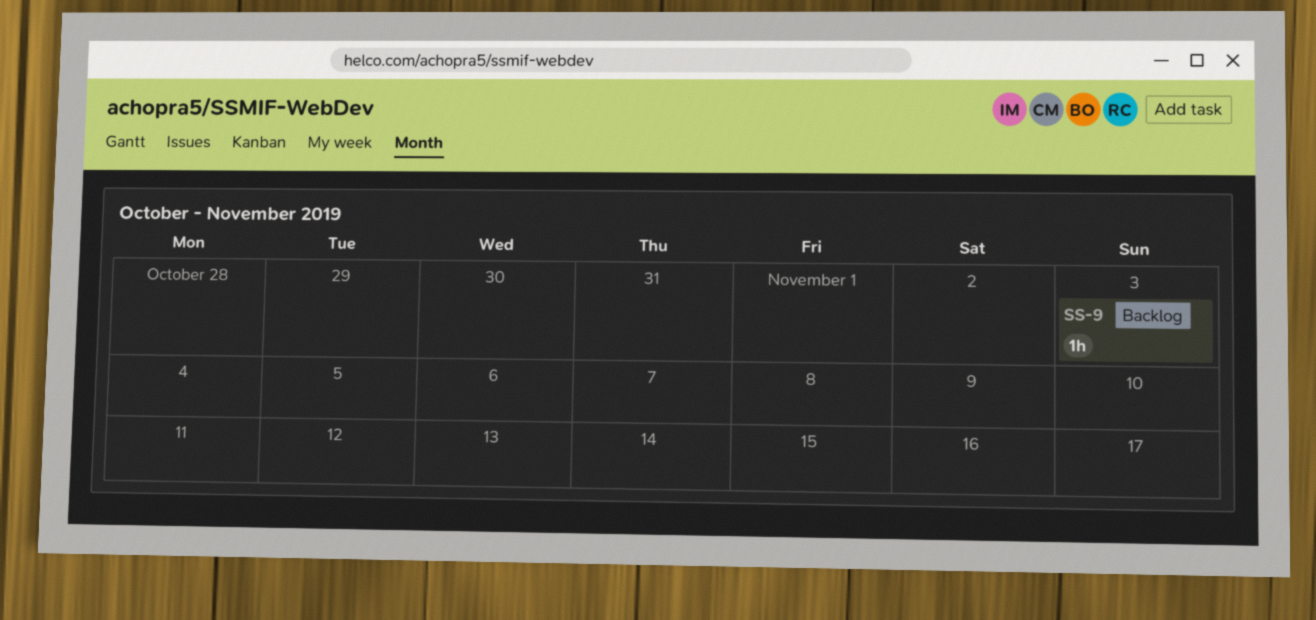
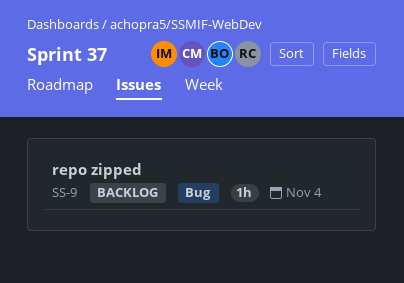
SS-9, due: Nov 3 -> Nov 4

